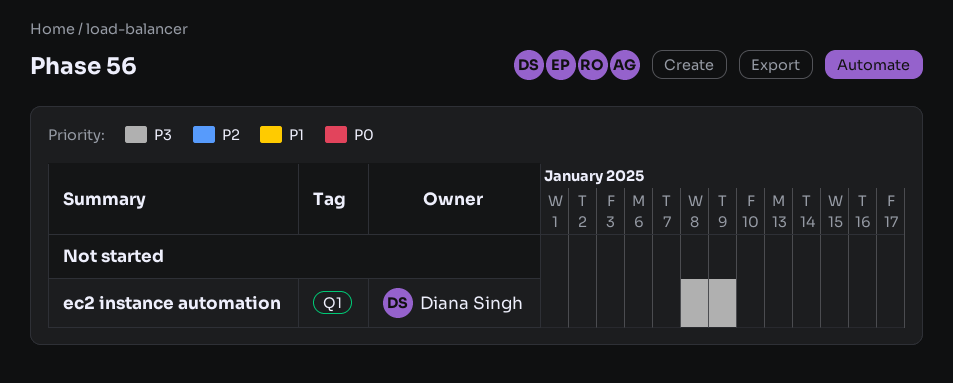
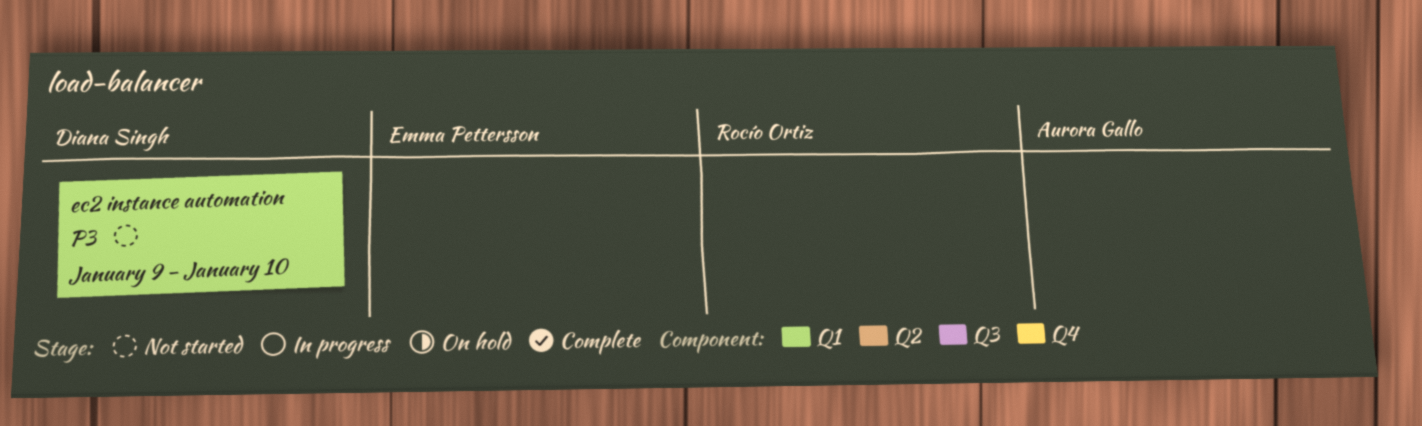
ec2 instance automation, start: Jan 8 -> Jan 9
ec2 instance automation, due: Jan 9 -> Jan 10

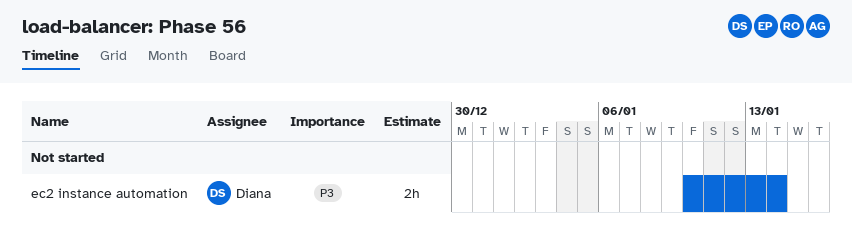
ec2 instance automation, start: Jan 9 -> Jan 10
ec2 instance automation, due: Jan 10 -> Jan 14

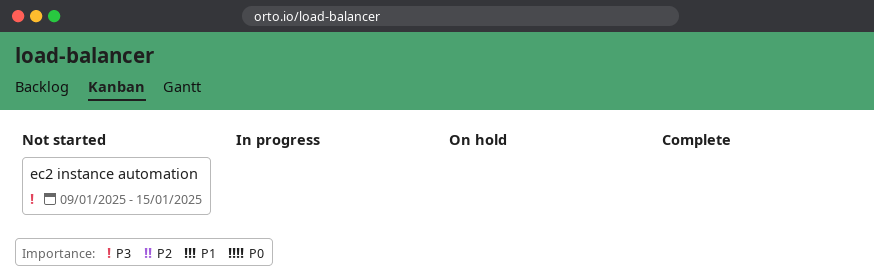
ec2 instance automation, start: Jan 10 -> Jan 9
ec2 instance automation, due: Jan 14 -> Jan 15

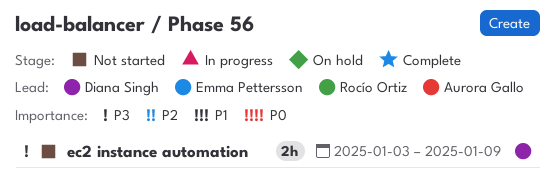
ec2 instance automation, start: Jan 9 -> Jan 3
ec2 instance automation, due: Jan 15 -> Jan 9

